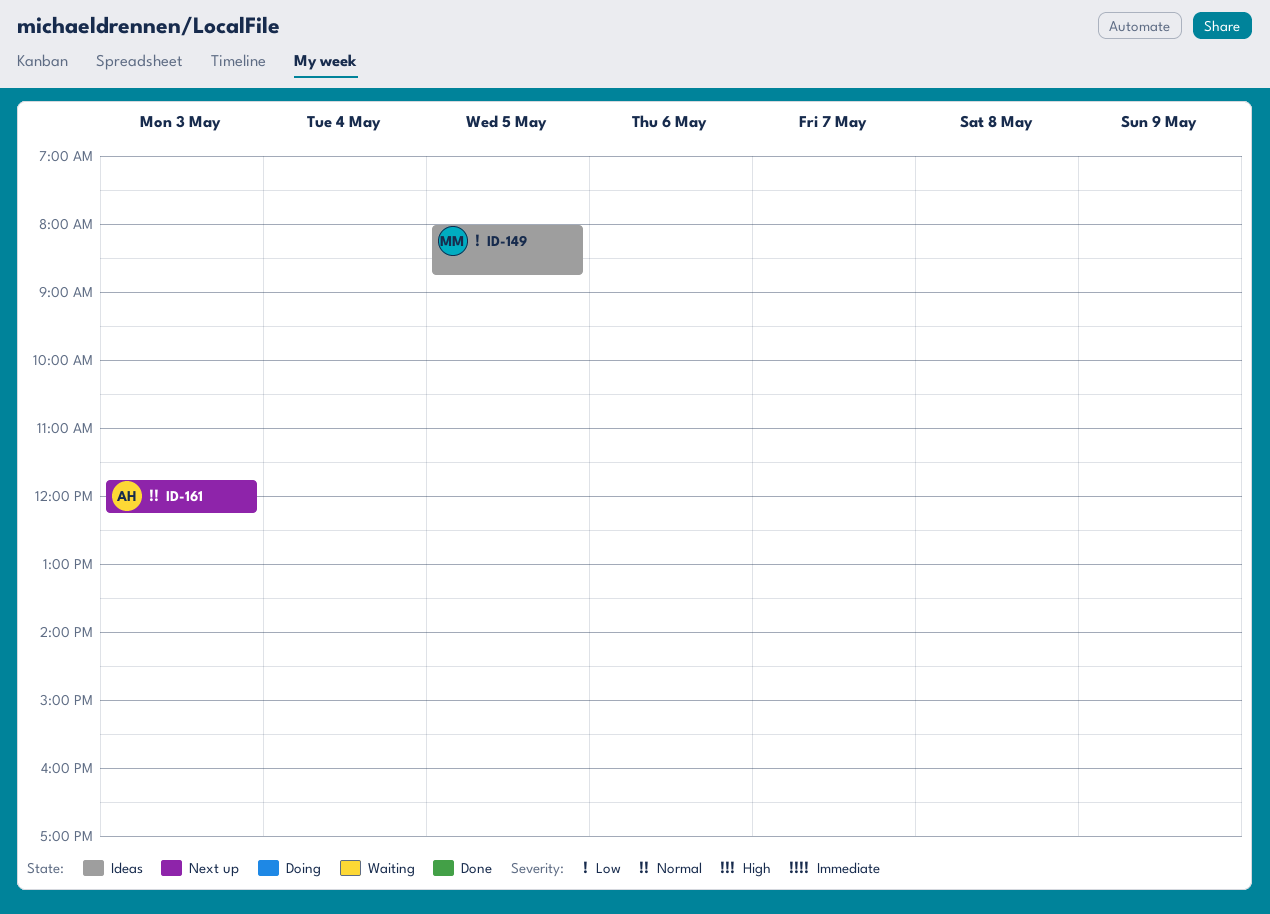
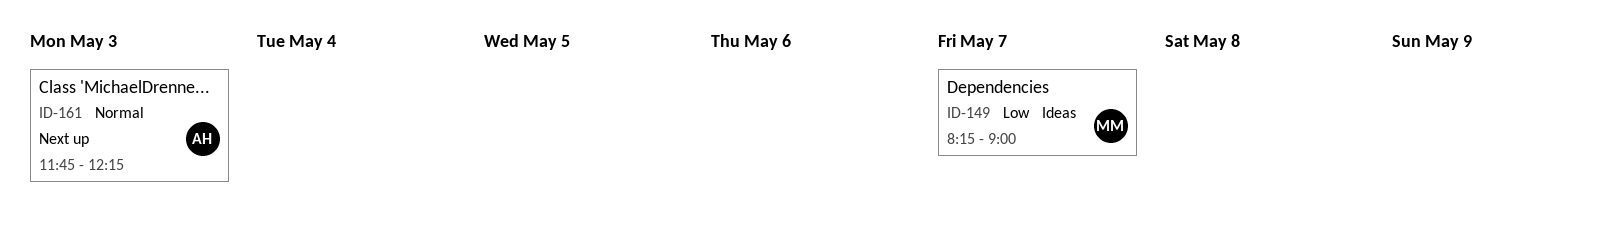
ID-149, day: May 5 -> May 7
ID-149, begins: 08:00 -> 08:15
ID-149, ends: 08:45 -> 09:00

